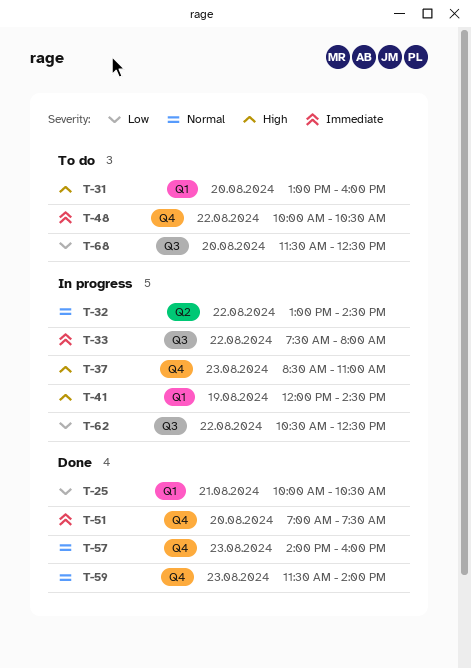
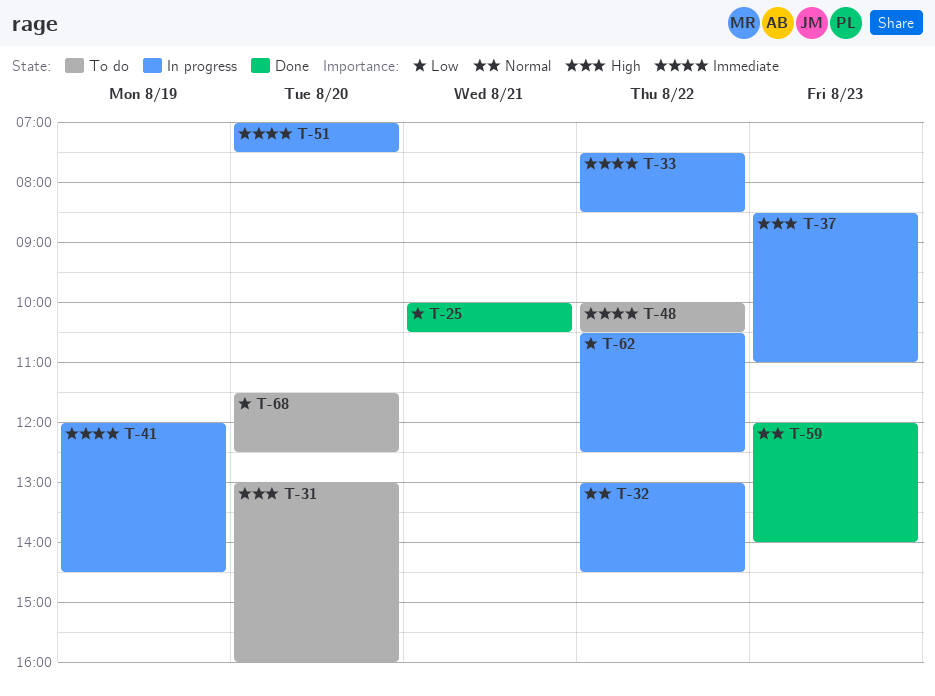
T-33, ends: 08:00 -> 08:30
T-41, priority: High -> Immediate
T-51, status: Done -> In progress
T-57: present -> none
T-59, begins: 11:30 -> 12:00

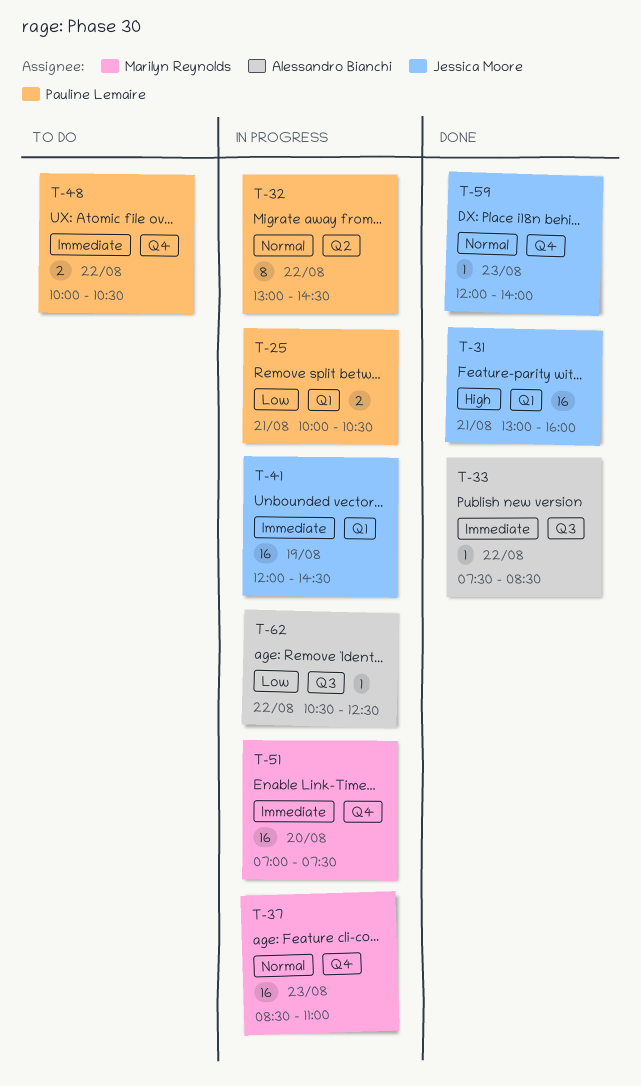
T-25, status: Done -> In progress
T-31, status: To do -> Done
T-31, day: Aug 20 -> Aug 21
T-33, status: In progress -> Done
T-37, priority: High -> Normal
T-68: present -> none

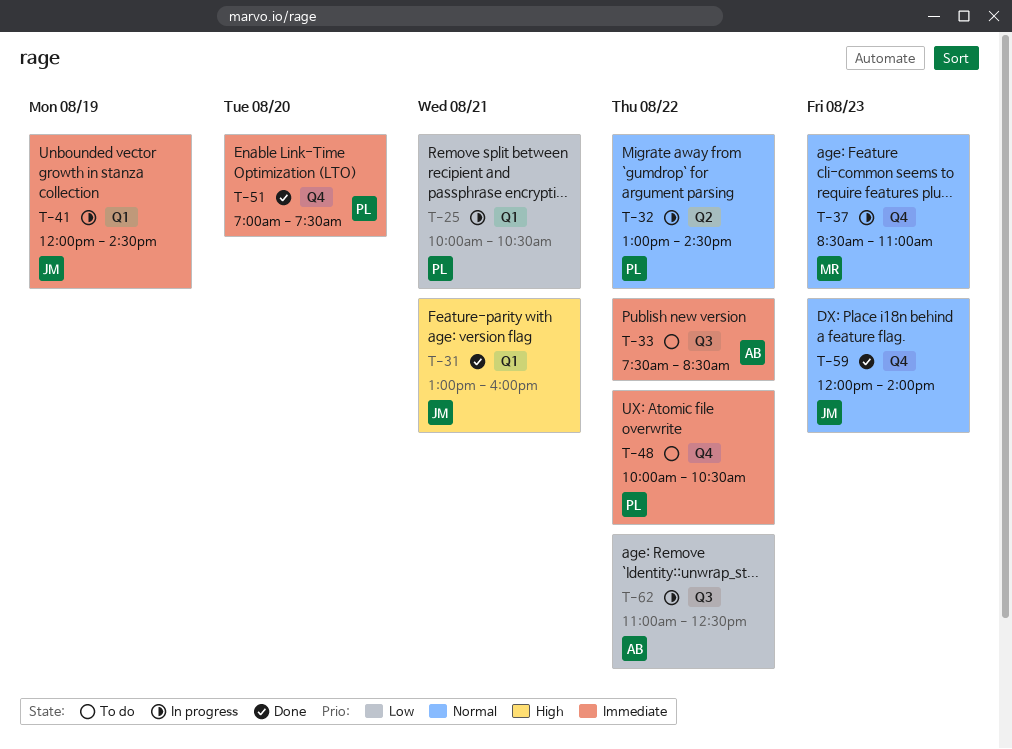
T-33, status: Done -> To do
T-51, status: In progress -> Done
T-51, owner: Marilyn Reynolds -> Pauline Lemaire
T-62, begins: 10:30 -> 11:00

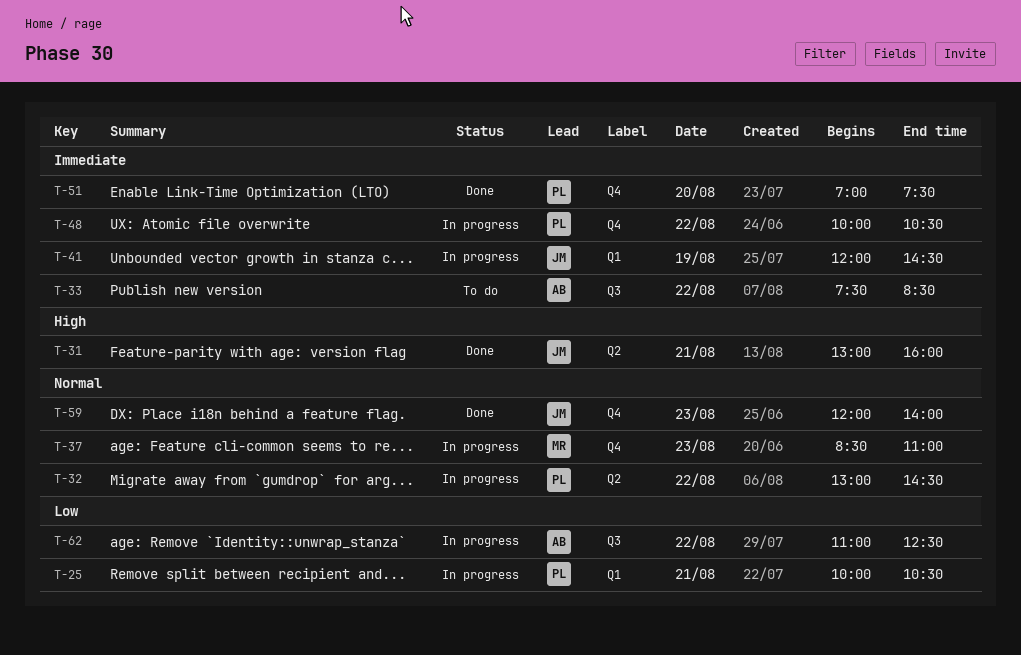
T-31, label: Q1 -> Q2
T-48, status: To do -> In progress

